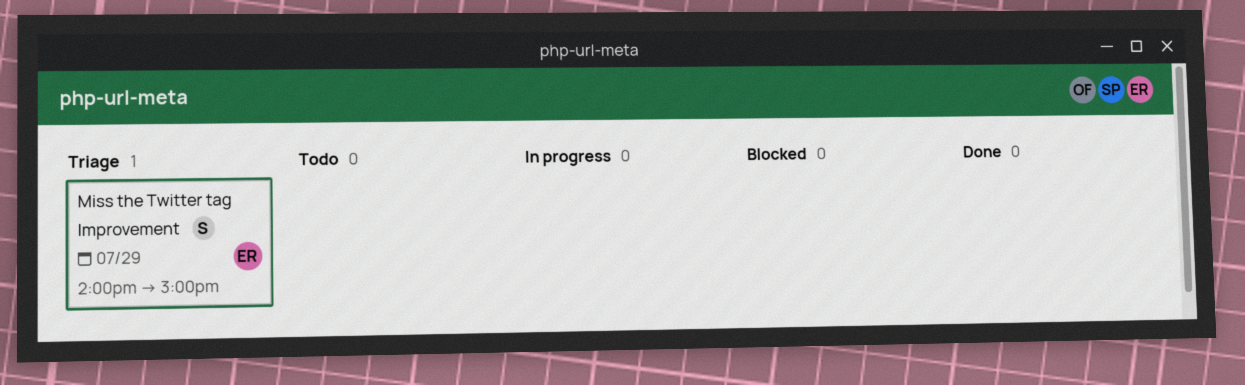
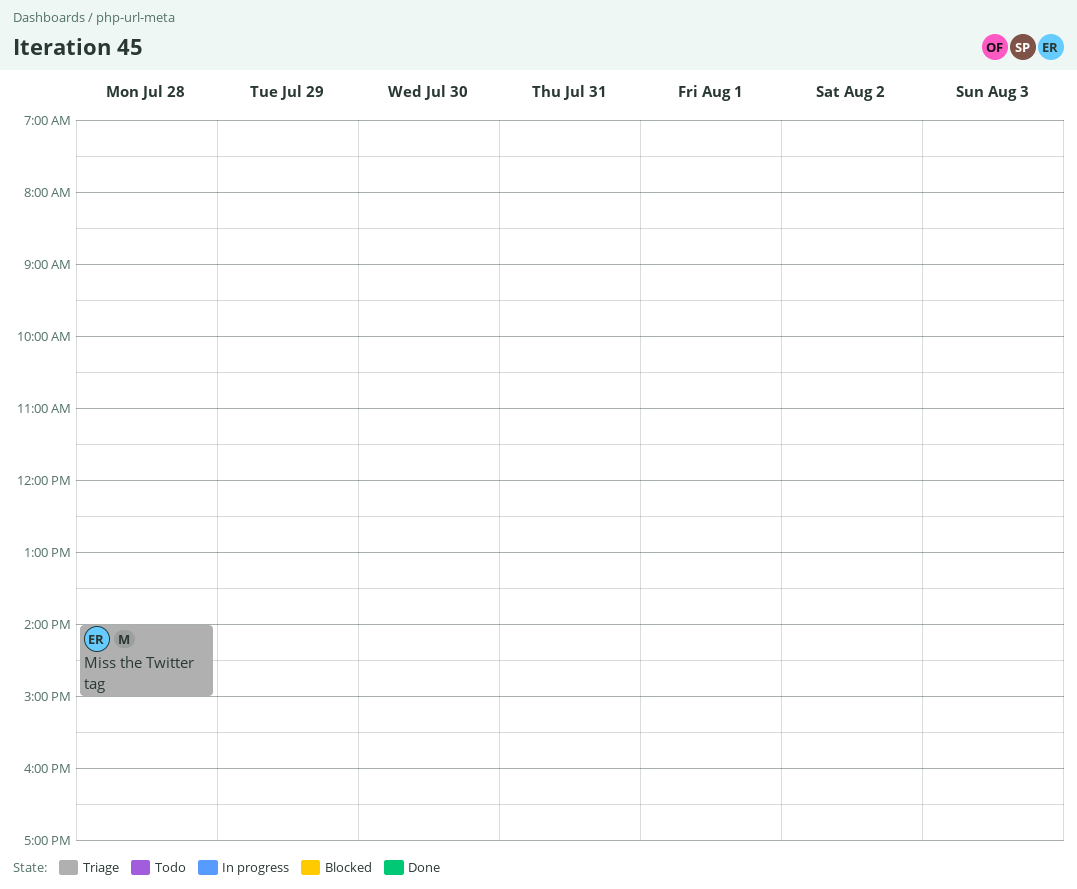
Miss the Twitter tag, estimate: S -> M
Miss the Twitter tag, day: Jul 29 -> Jul 28

